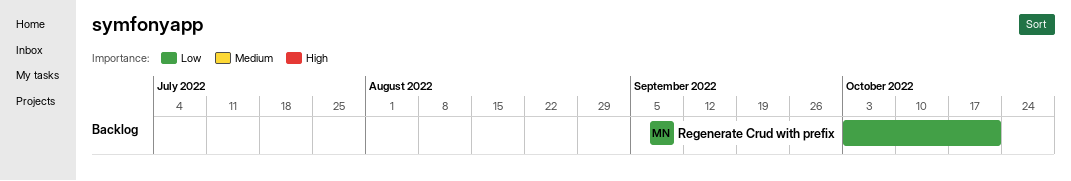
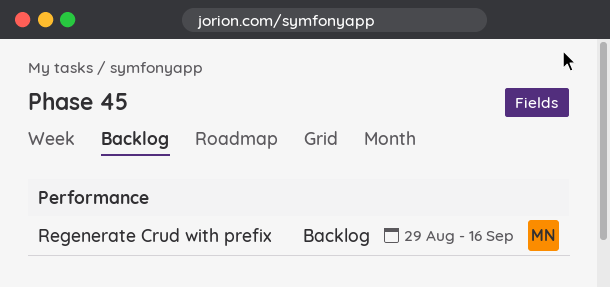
Regenerate Crud with prefix, start: Oct 3 -> Aug 29
Regenerate Crud with prefix, due: Oct 21 -> Sep 16

